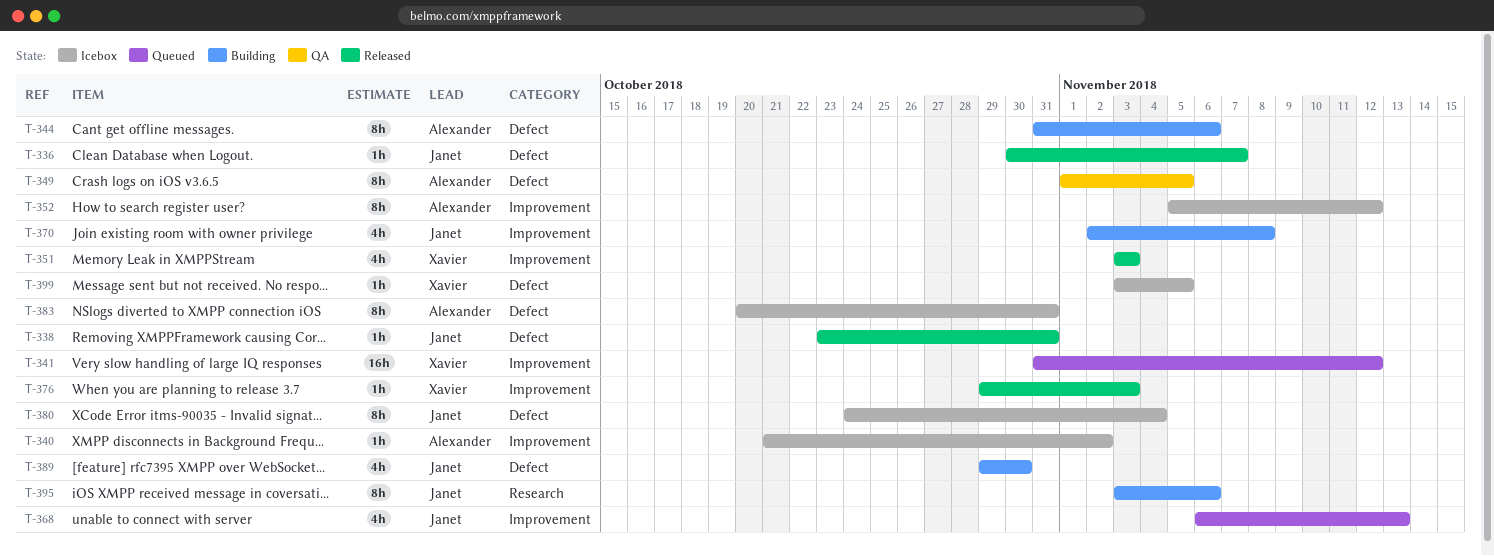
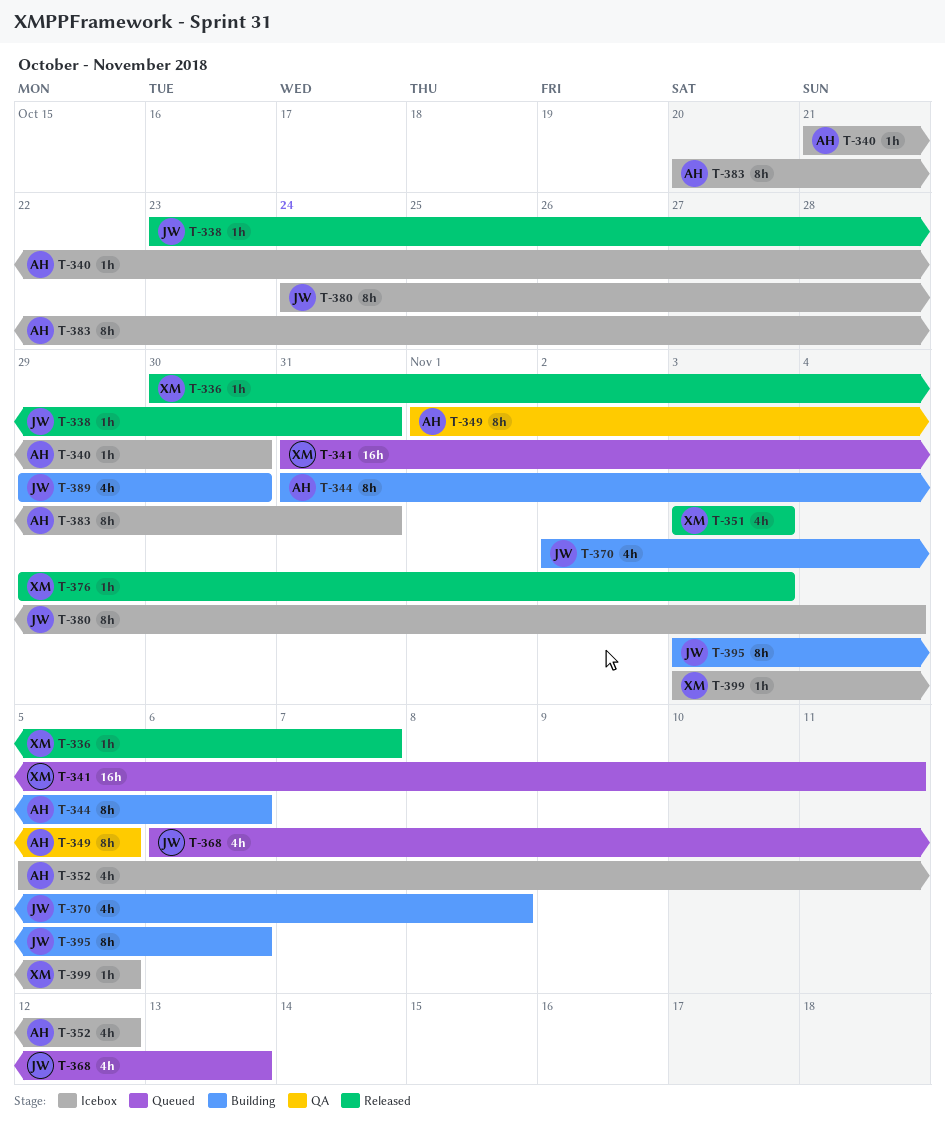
T-336, owner: Janet -> Xavier
T-340, due: Nov 2 -> Oct 30
T-341, due: Nov 12 -> Nov 11
T-352, estimate: 8h -> 4h

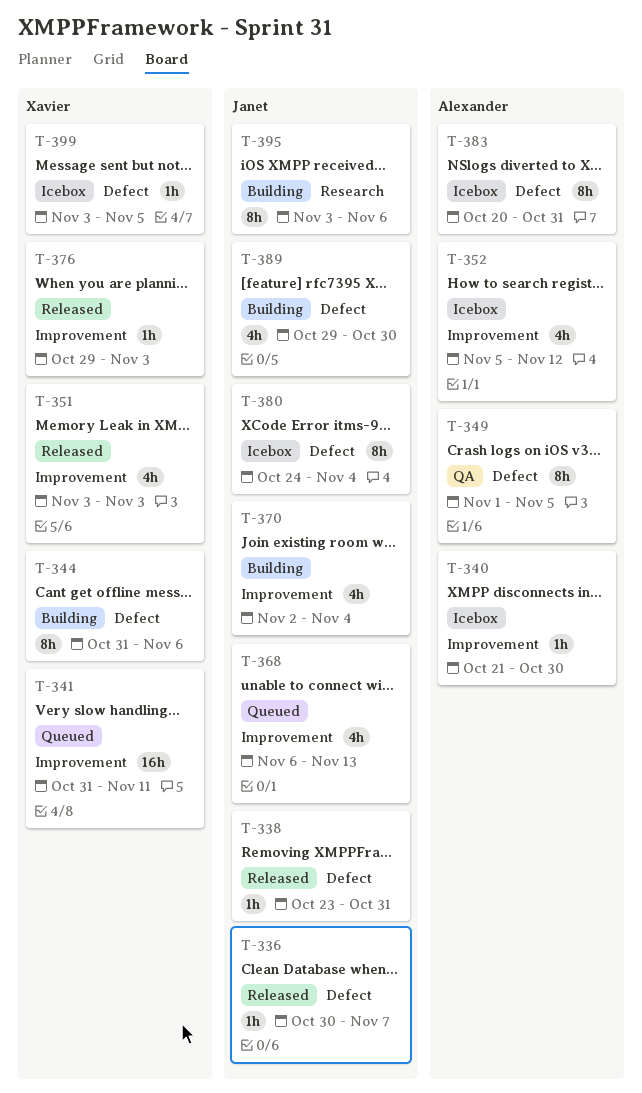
T-336, owner: Xavier -> Janet
T-344, owner: Alexander -> Xavier
T-370, due: Nov 8 -> Nov 4

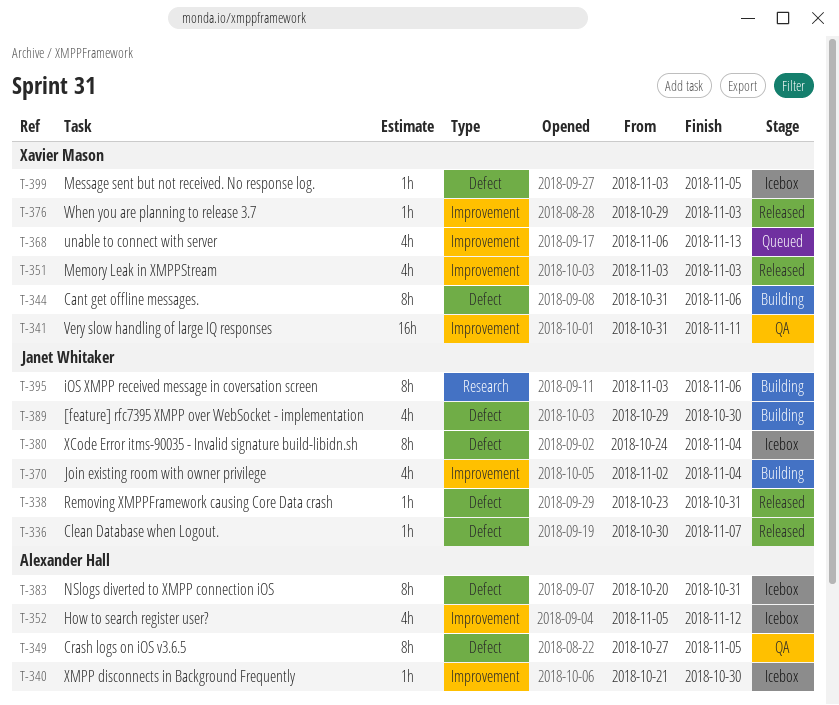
T-341, status: Queued -> QA
T-349, start: Nov 1 -> Oct 27
T-368, owner: Janet Whitaker -> Xavier Mason

